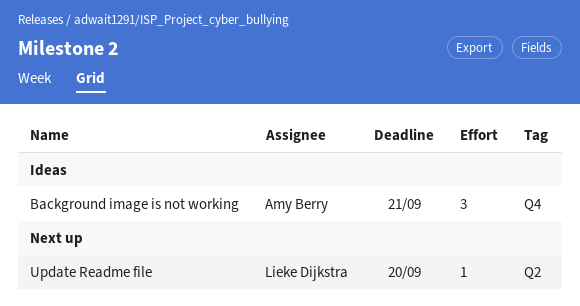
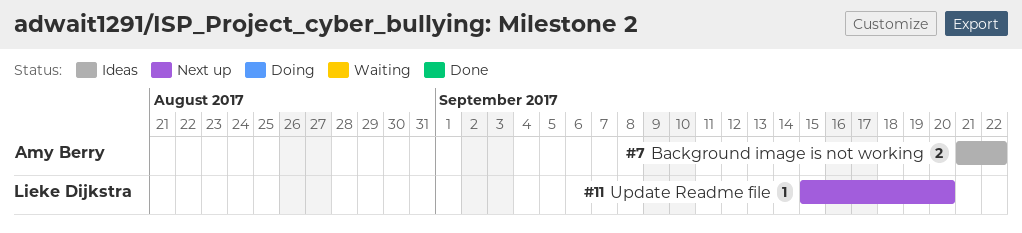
Background image is not working, estimate: 3 -> 2
Background image is not working, due: Sep 21 -> Sep 22

